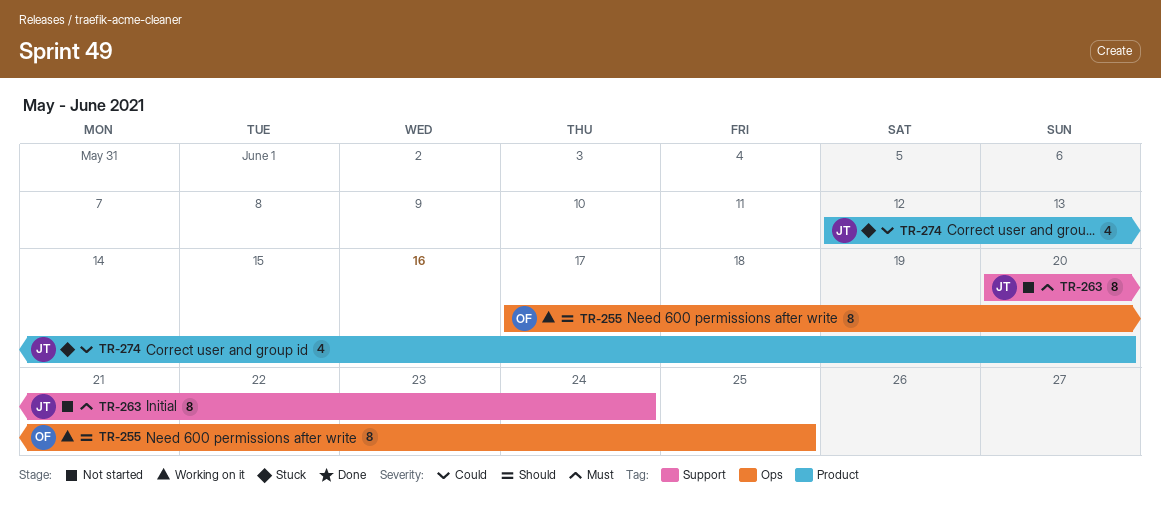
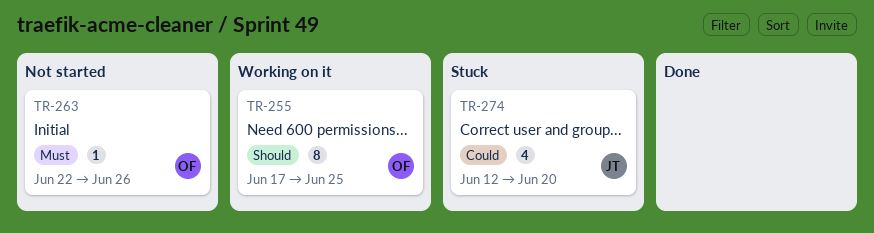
TR-263, owner: JT -> OF
TR-263, estimate: 8 -> 1
TR-263, start: Jun 20 -> Jun 22
TR-263, due: Jun 24 -> Jun 26

